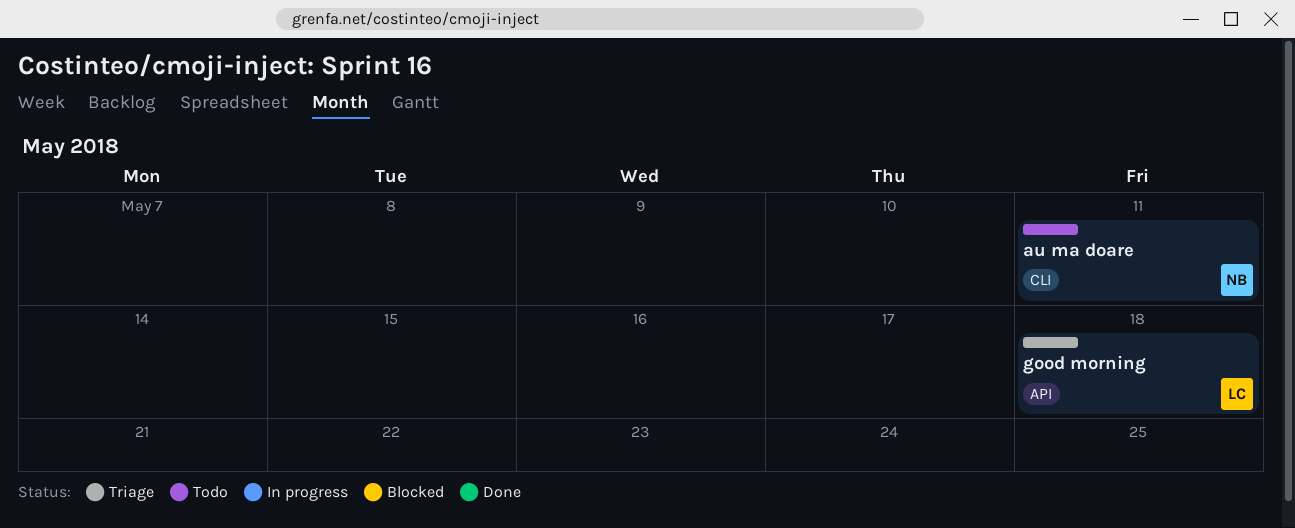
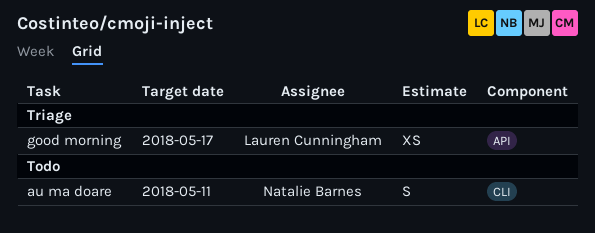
good morning, due: May 18 -> May 17

